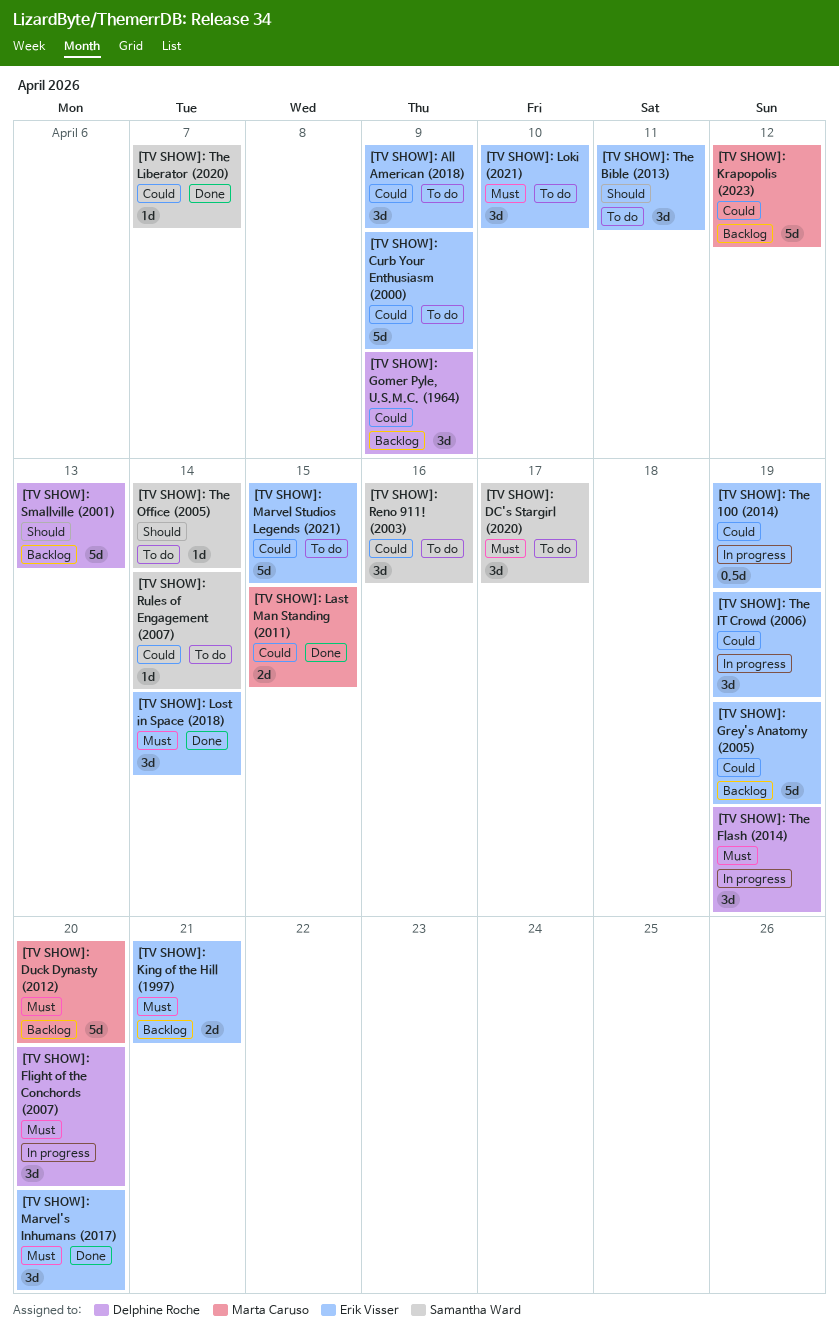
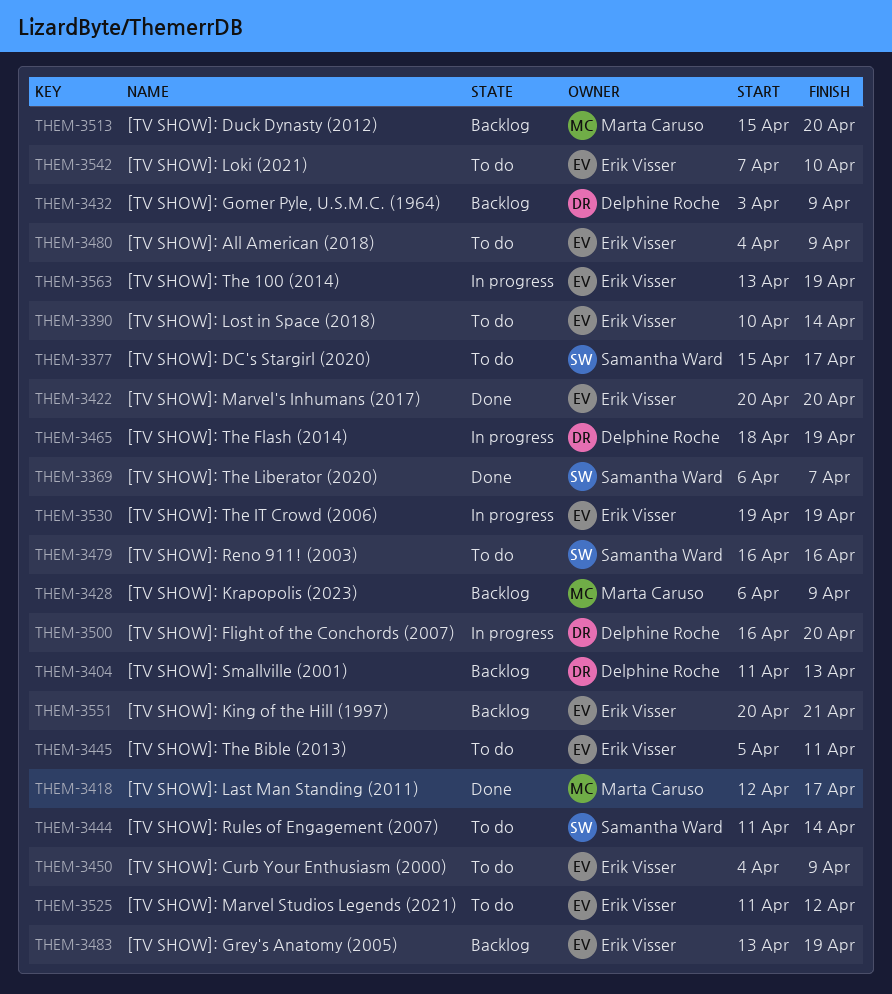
[TV SHOW]: Krapopolis (2023), due: Apr 12 -> Apr 9
[TV SHOW]: Last Man Standing (2011), due: Apr 15 -> Apr 17
[TV SHOW]: Lost in Space (2018), status: Done -> To do
[TV SHOW]: Marvel Studios Legends (2021), due: Apr 15 -> Apr 12
[TV SHOW]: The Office (2005): present -> none

